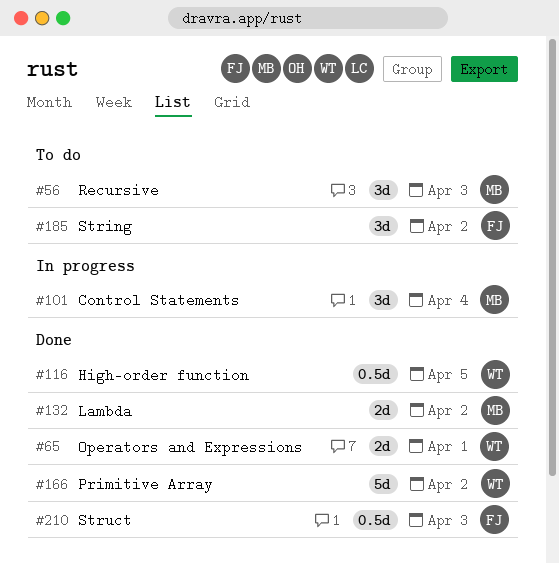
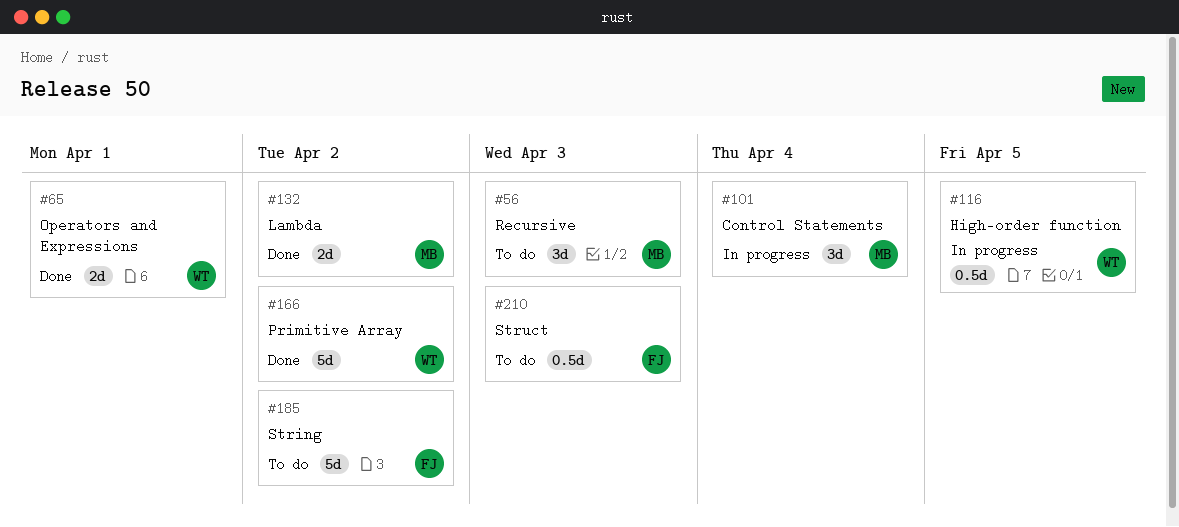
#116, status: Done -> In progress
#185, estimate: 3d -> 5d
#210, status: Done -> To do

